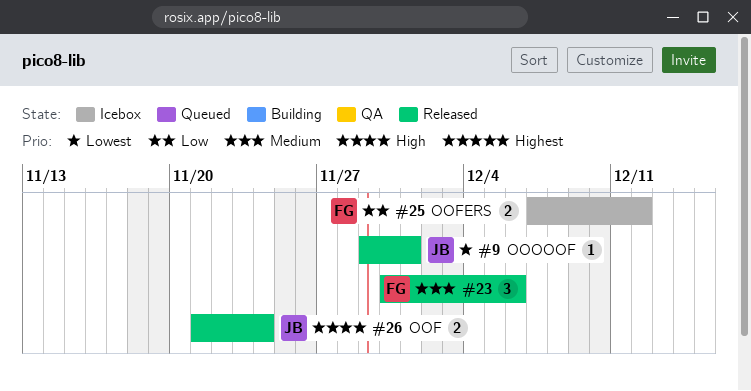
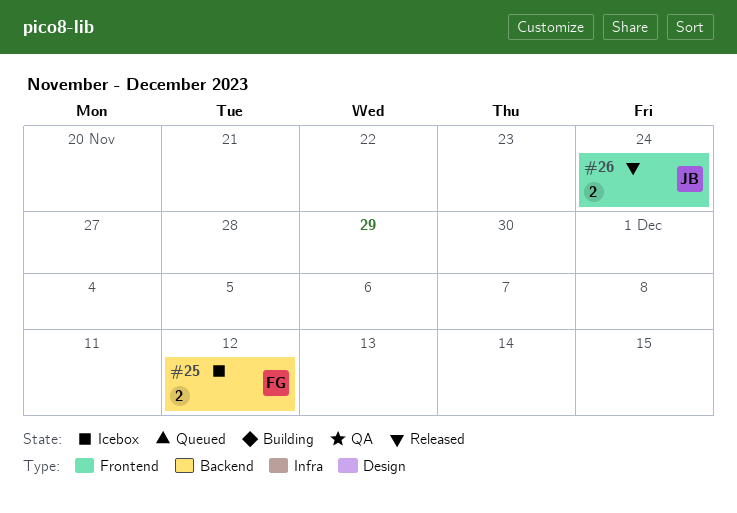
#9: present -> none
#23: present -> none

